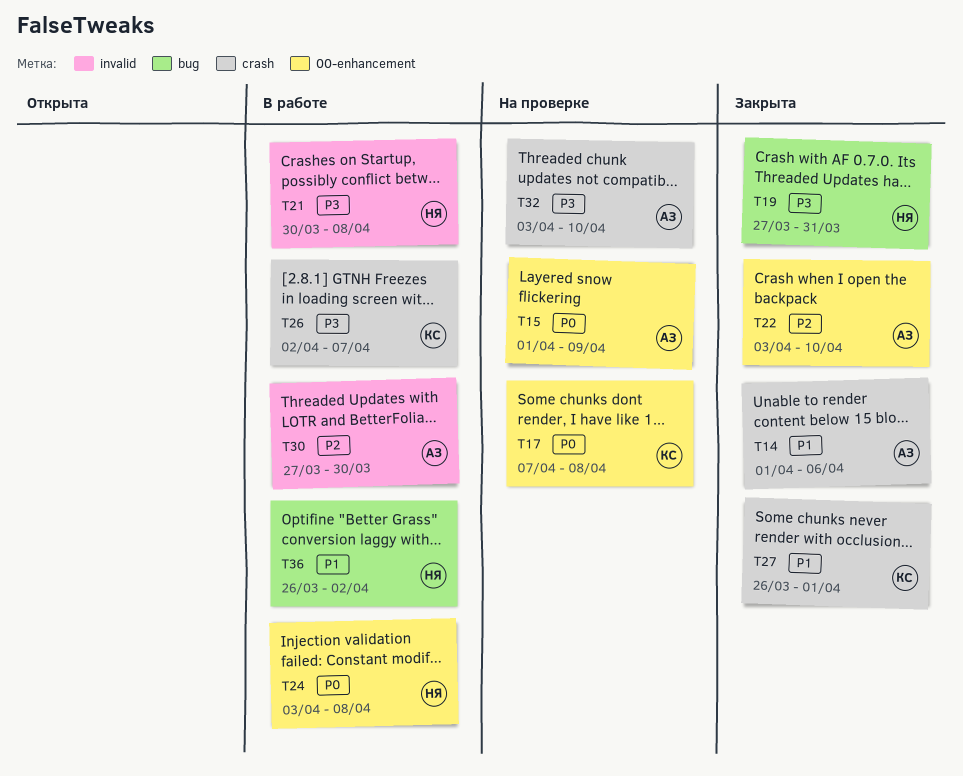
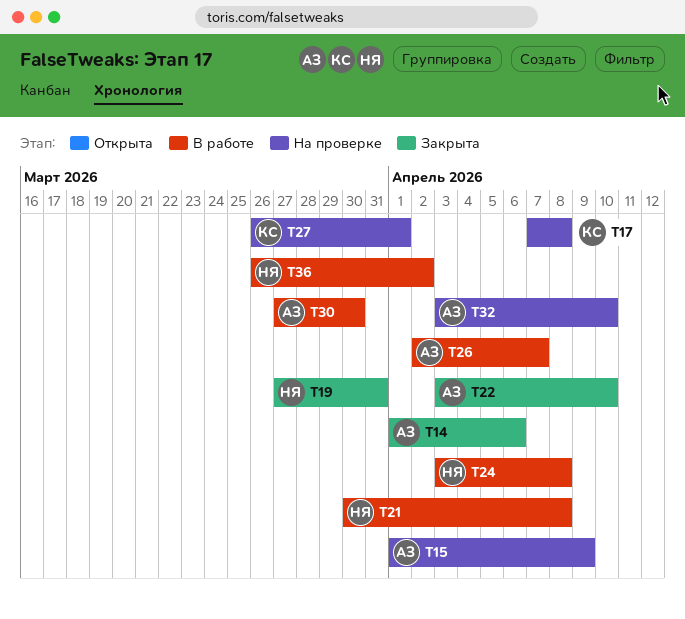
T26, owner: КС -> АЗ
T27, status: Закрыта -> На проверке

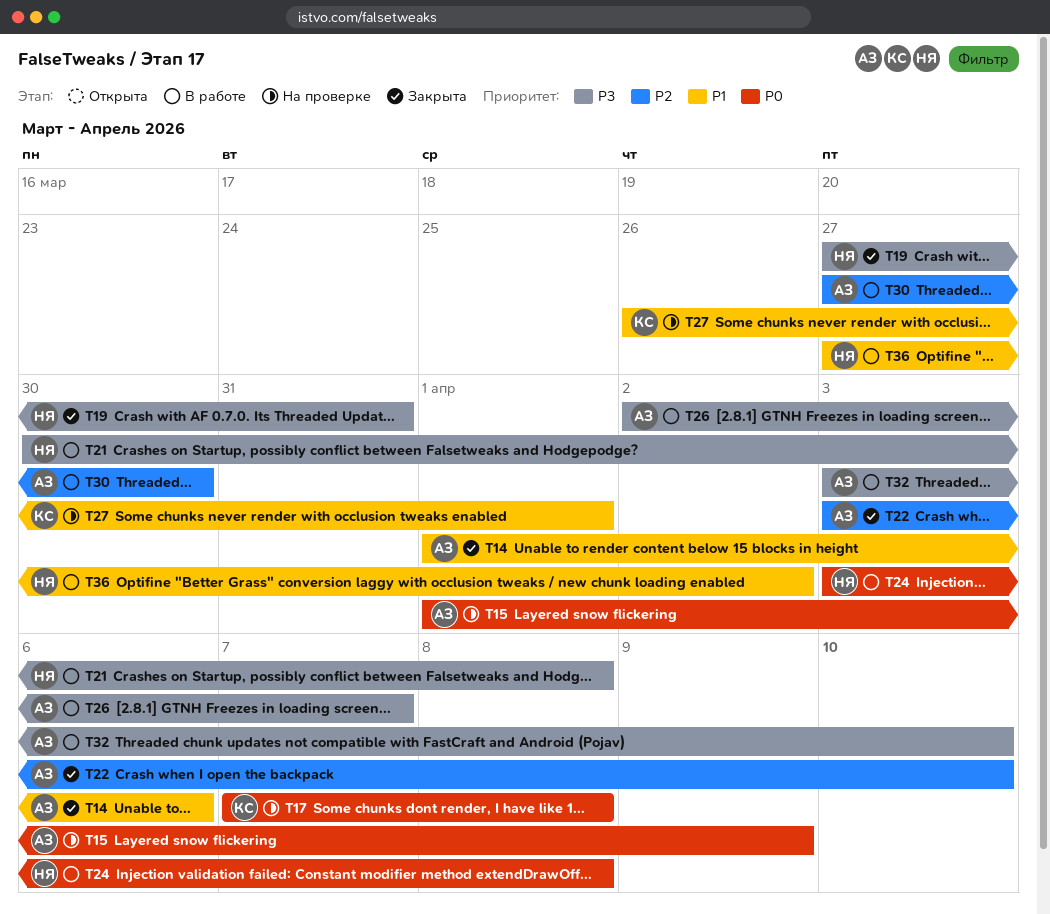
T32, status: На проверке -> В работе
T36, start: Mar 26 -> Mar 27

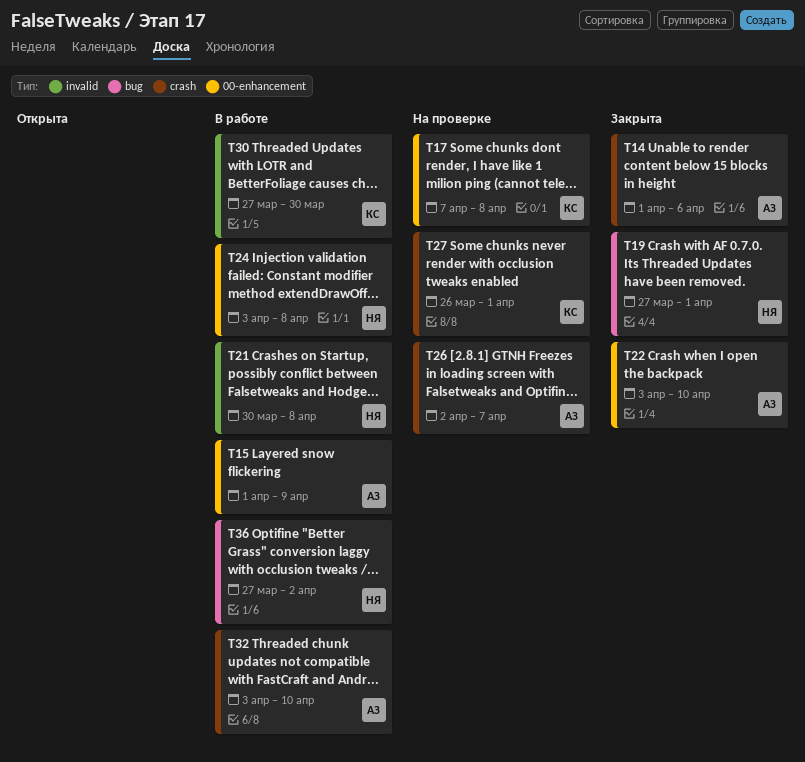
T15, status: На проверке -> В работе
T19, due: Mar 31 -> Apr 1
T26, status: В работе -> На проверке
T30, owner: АЗ -> КС

